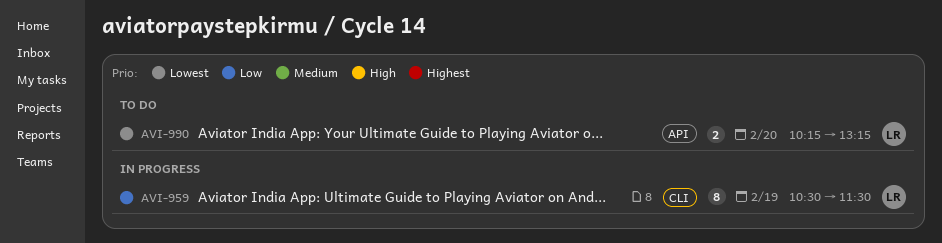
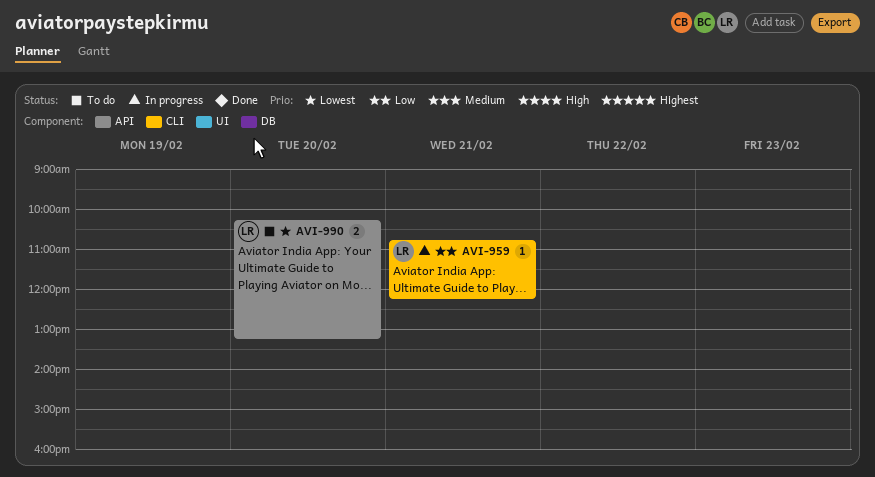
AVI-959, estimate: 8 -> 1
AVI-959, day: Feb 19 -> Feb 21
AVI-959, begins: 10:30 -> 10:45
AVI-959, ends: 11:30 -> 12:15

